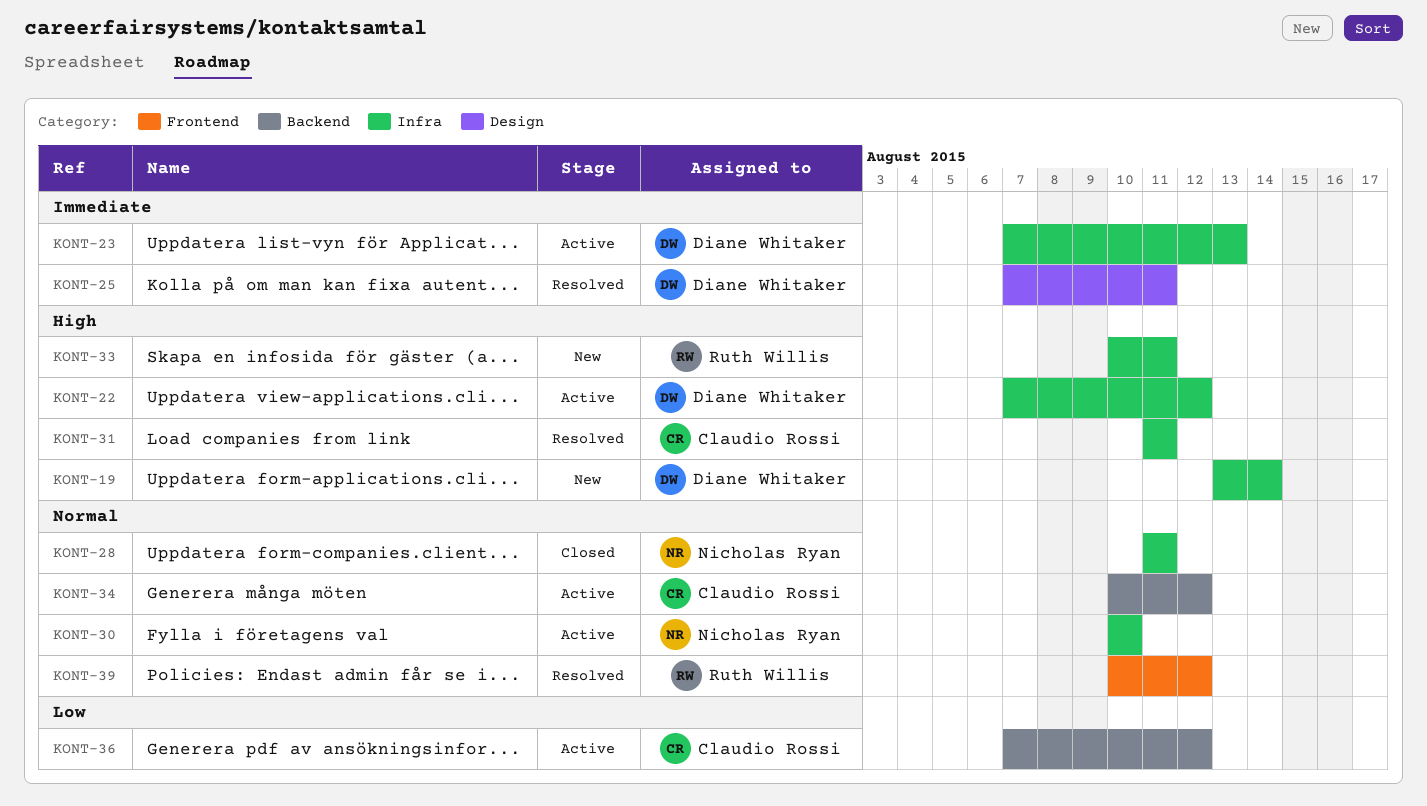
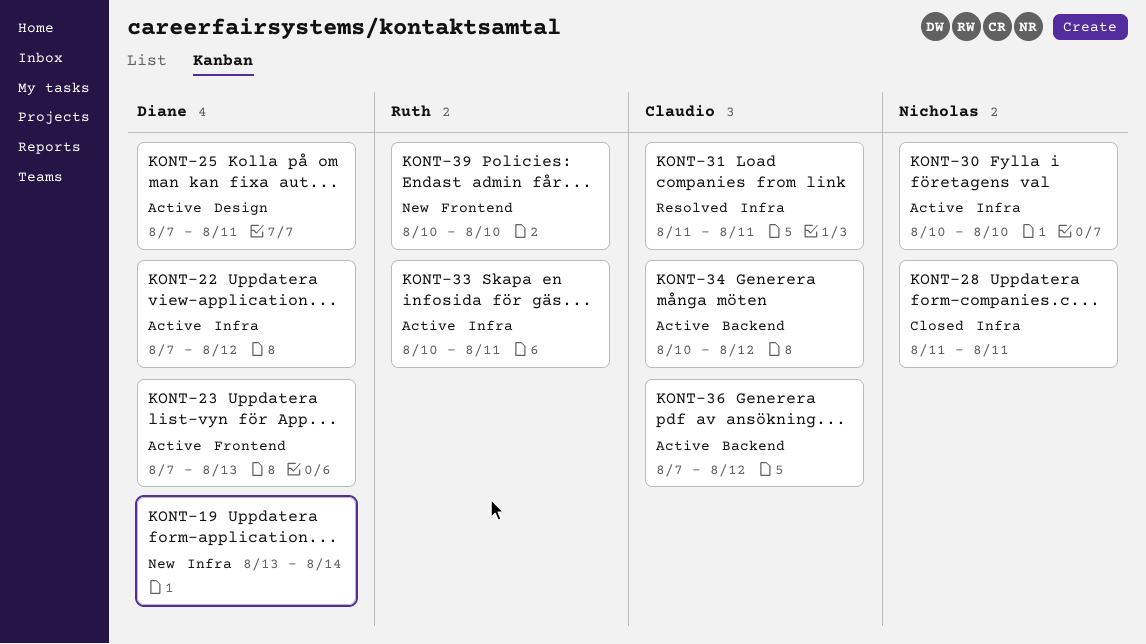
KONT-23, label: Infra -> Frontend
KONT-25, status: Resolved -> Active
KONT-33, status: New -> Active
KONT-39, status: Resolved -> New
KONT-39, due: Aug 12 -> Aug 10

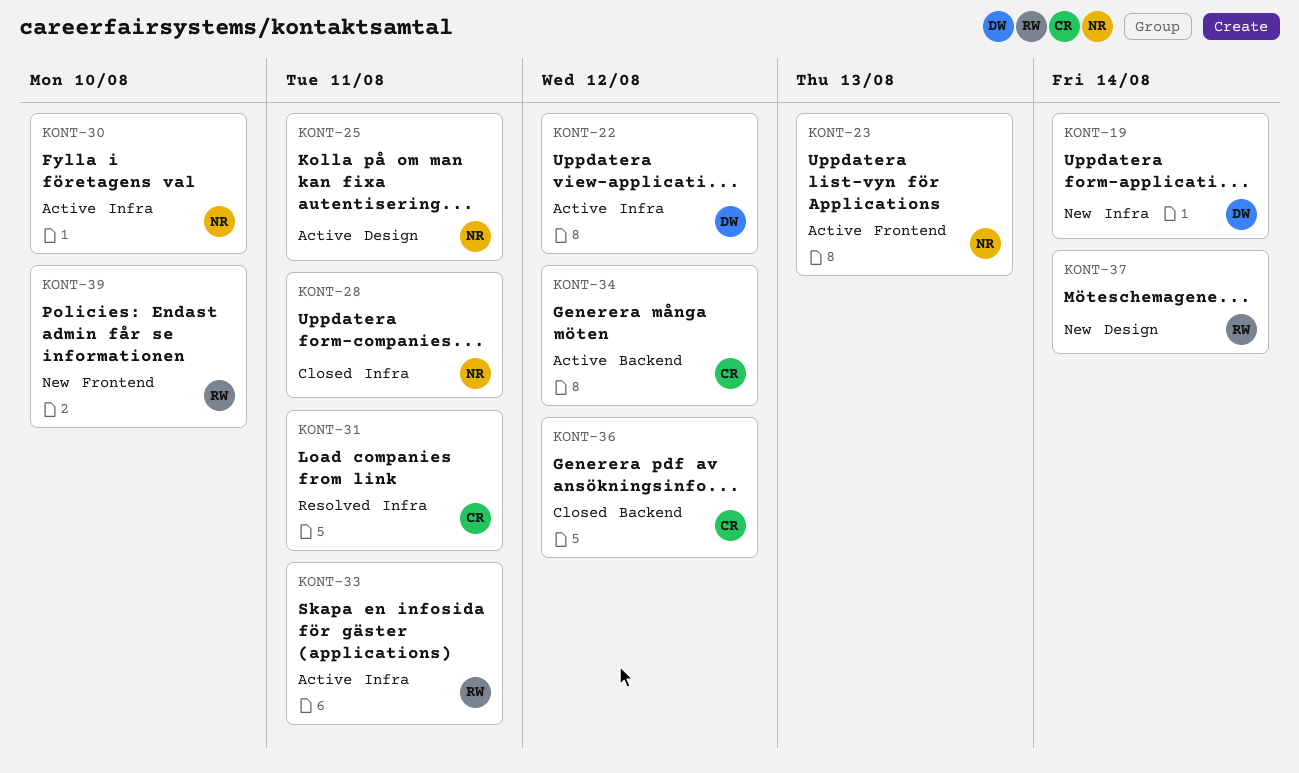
KONT-23, owner: Diane -> Nicholas
KONT-25, owner: Diane -> Nicholas
KONT-36, status: Active -> Closed
KONT-37: none -> present

